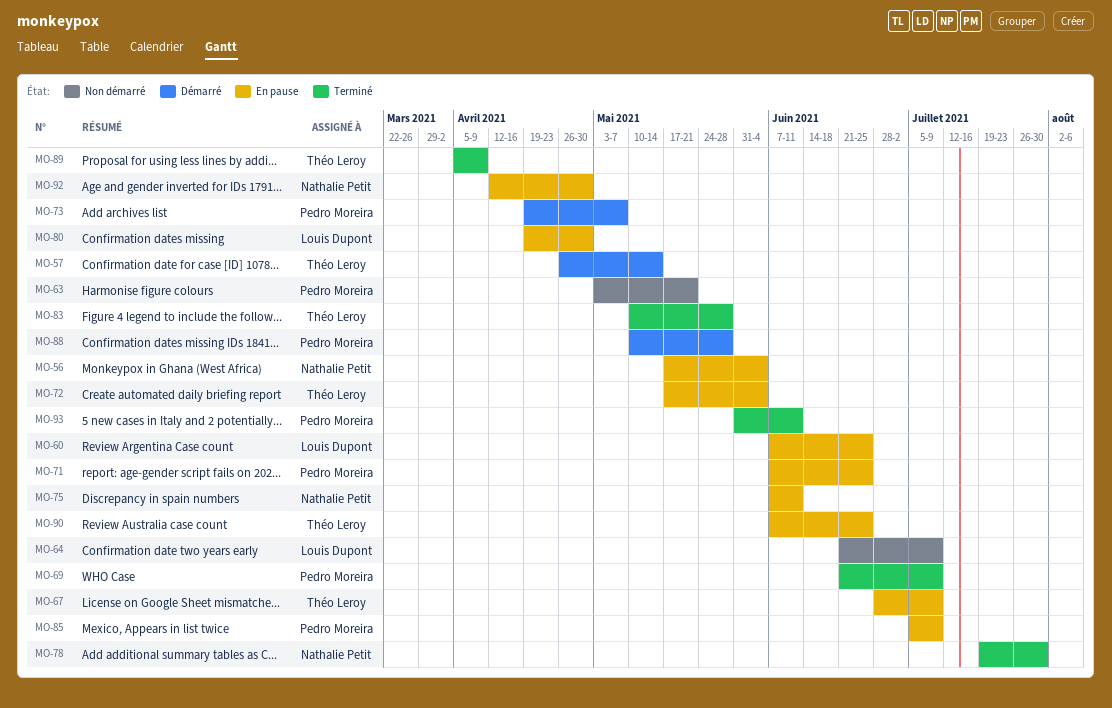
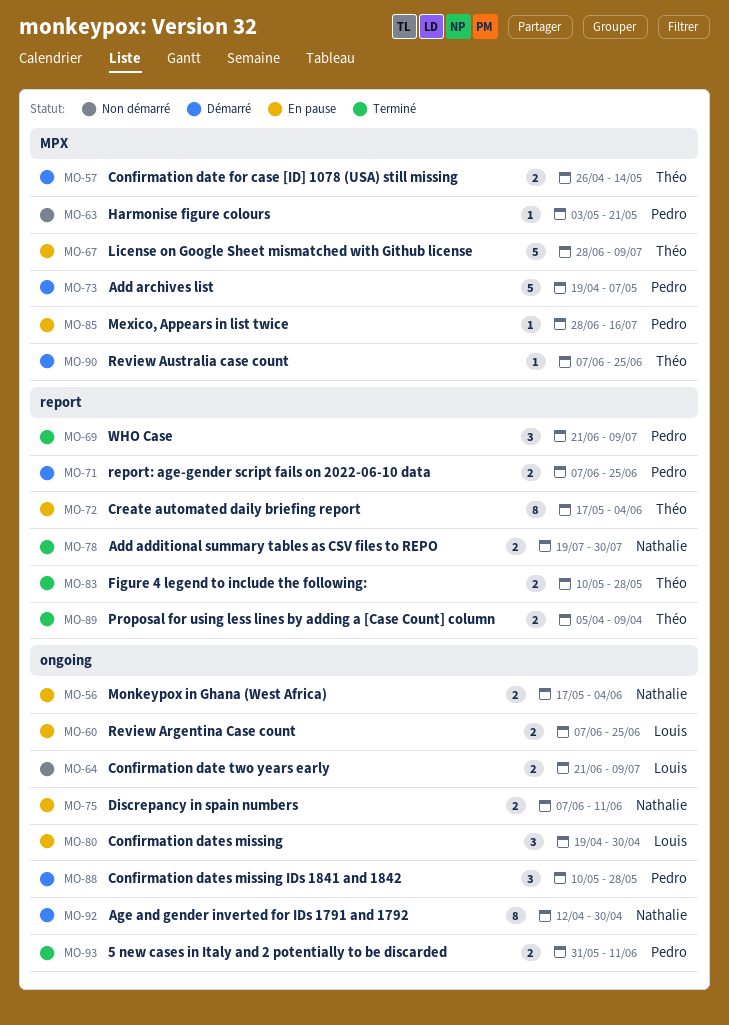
MO-71, status: En pause -> Démarré
MO-85, start: Jul 5 -> Jun 28
MO-85, due: Jul 9 -> Jul 16
MO-90, status: En pause -> Démarré
MO-92, status: En pause -> Démarré

